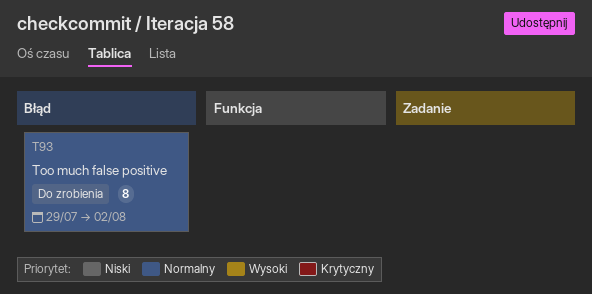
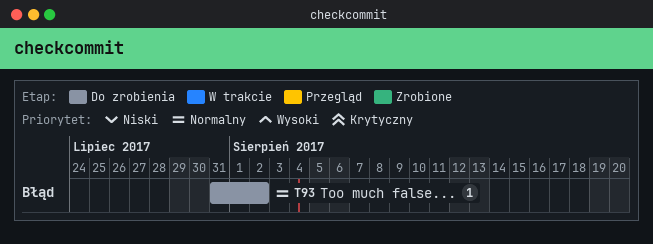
T93, estimate: 8 -> 1
T93, start: Jul 29 -> Jul 31

